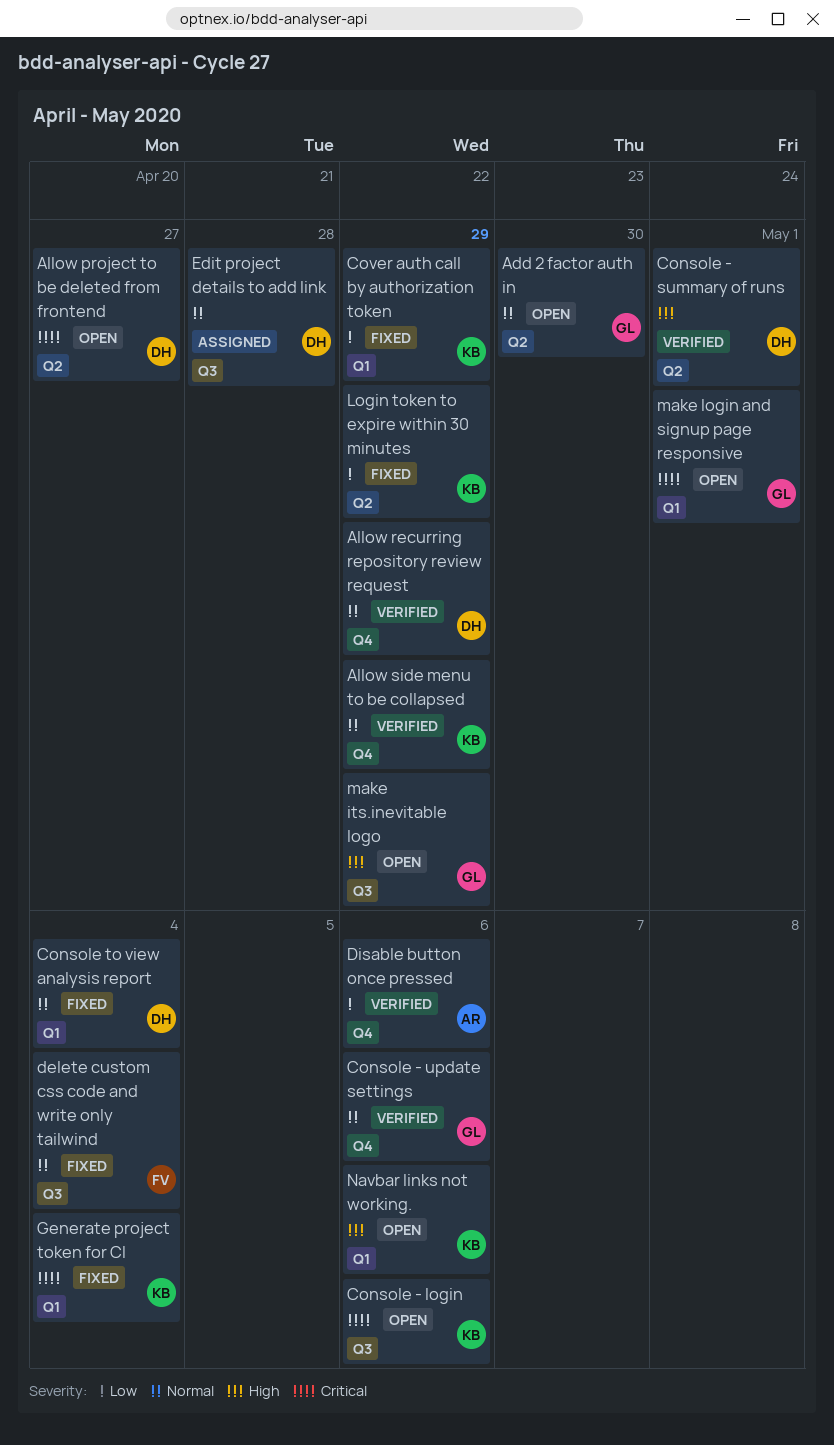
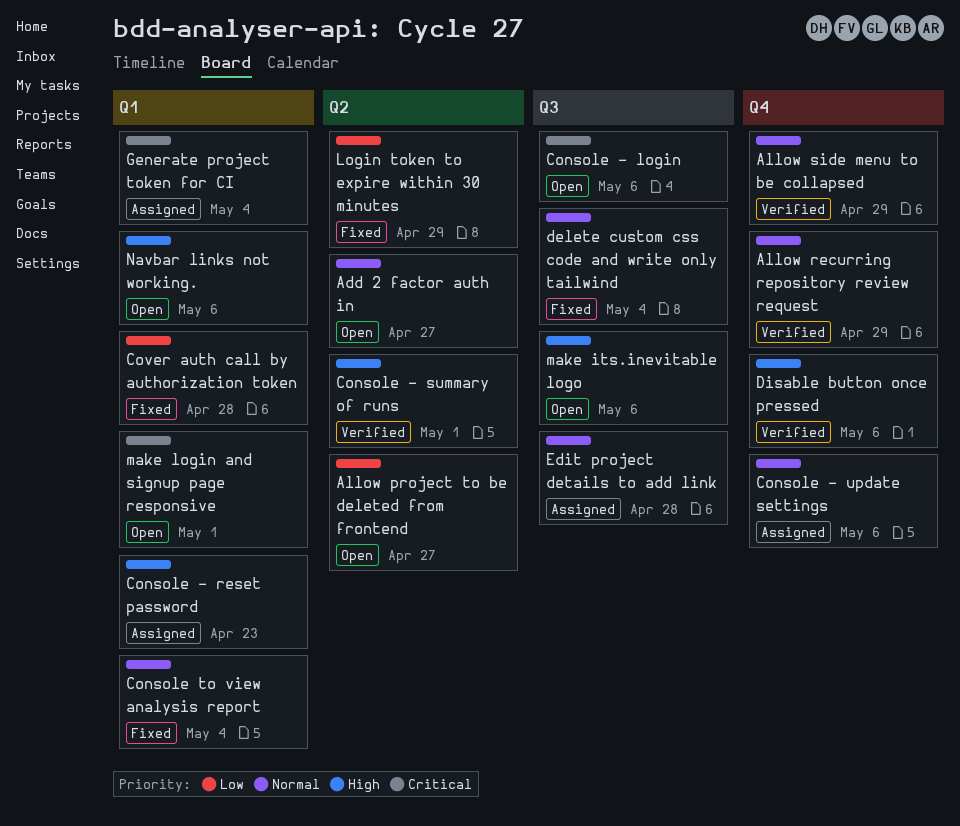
Add 2 factor auth in, due: Apr 30 -> Apr 27
Allow project to be deleted from frontend, priority: Critical -> Low
Console - reset password: none -> present
Console - update settings, status: Verified -> Assigned
Cover auth call by authorization token, due: Apr 29 -> Apr 28
Disable button once pressed, priority: Low -> High
Generate project token for CI, status: Fixed -> Assigned
make its.inevitable logo, due: Apr 29 -> May 6

